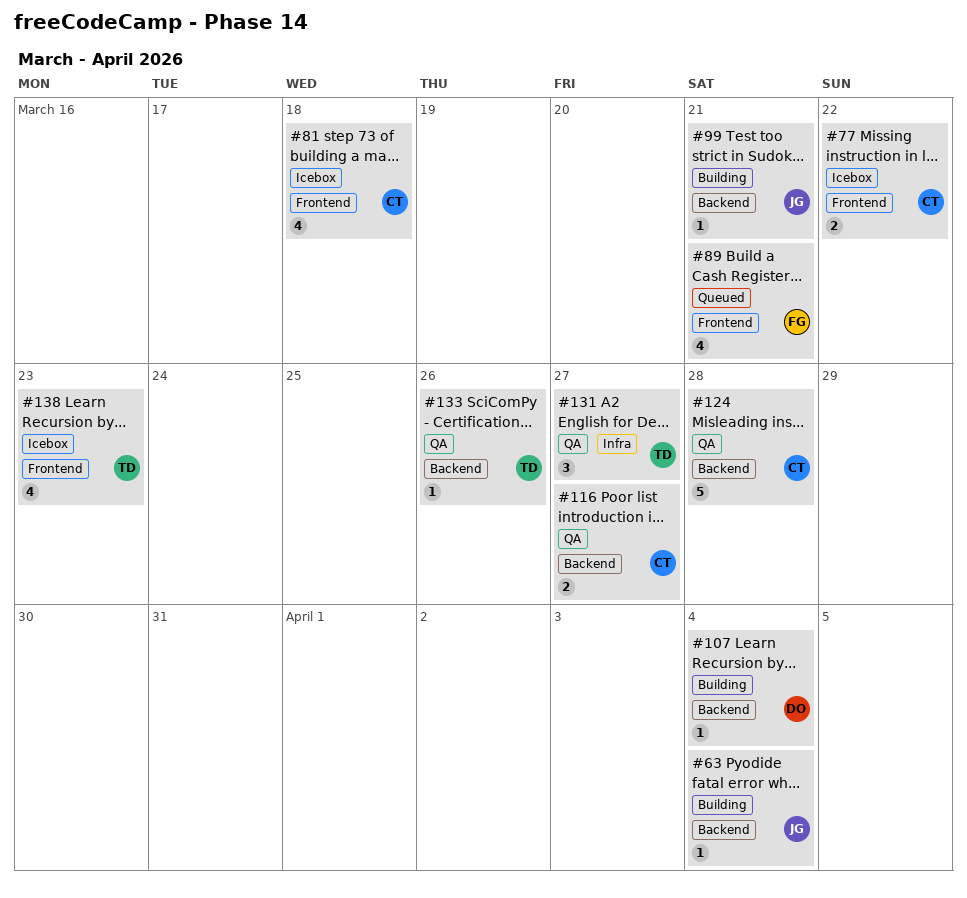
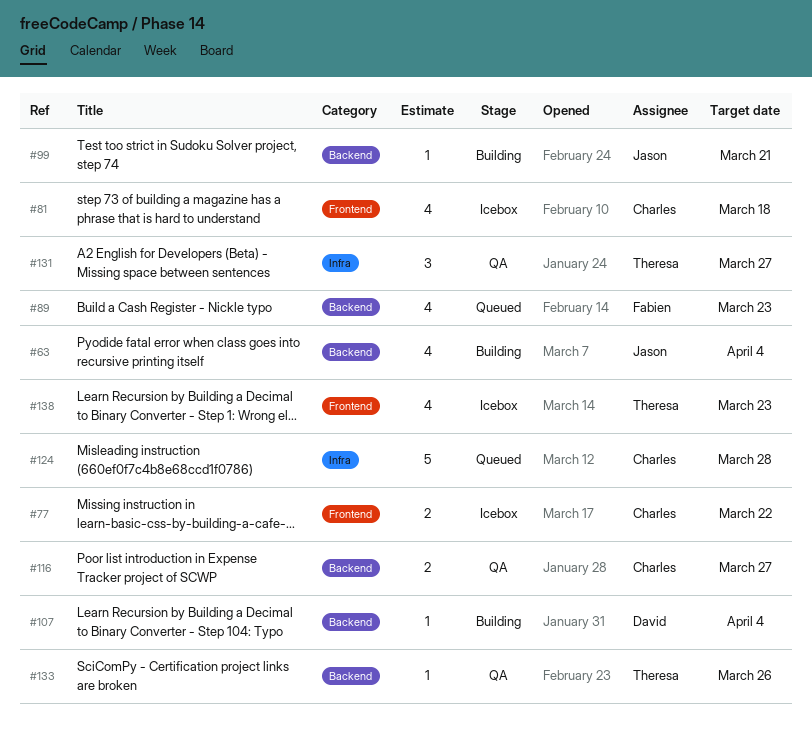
#63, estimate: 1 -> 4
#89, label: Frontend -> Backend
#89, due: Mar 21 -> Mar 23
#124, status: QA -> Queued
#124, label: Backend -> Infra

